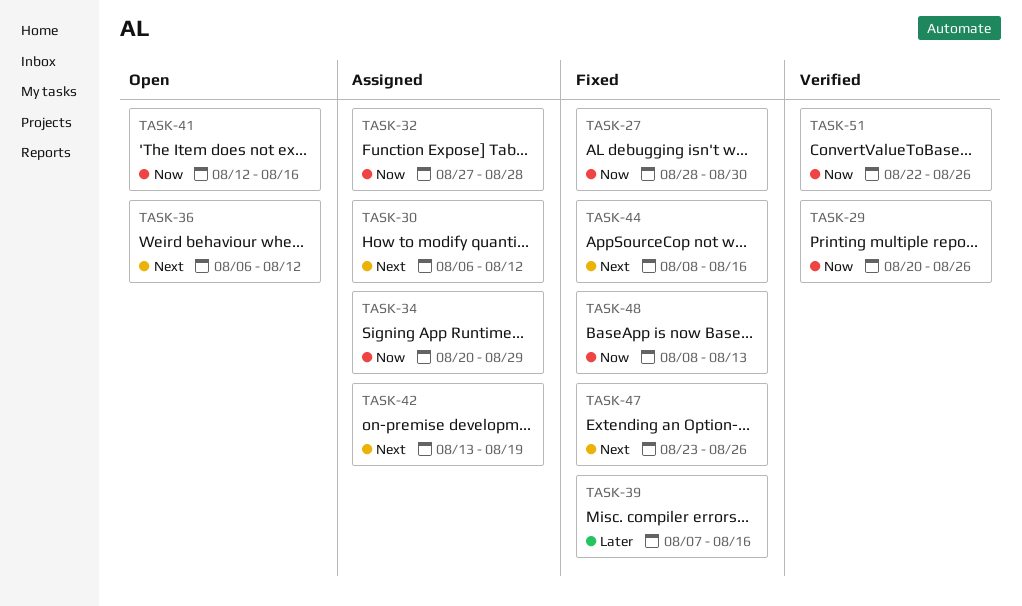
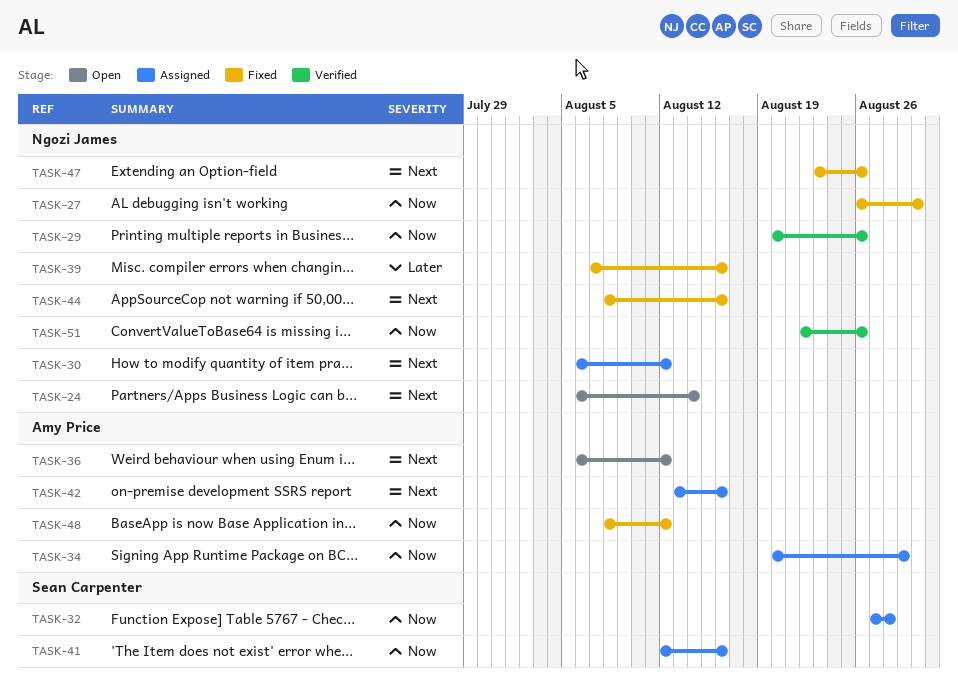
TASK-24: none -> present
TASK-27, start: Aug 28 -> Aug 26
TASK-41, status: Open -> Assigned
TASK-42, due: Aug 19 -> Aug 16
TASK-48, due: Aug 13 -> Aug 12

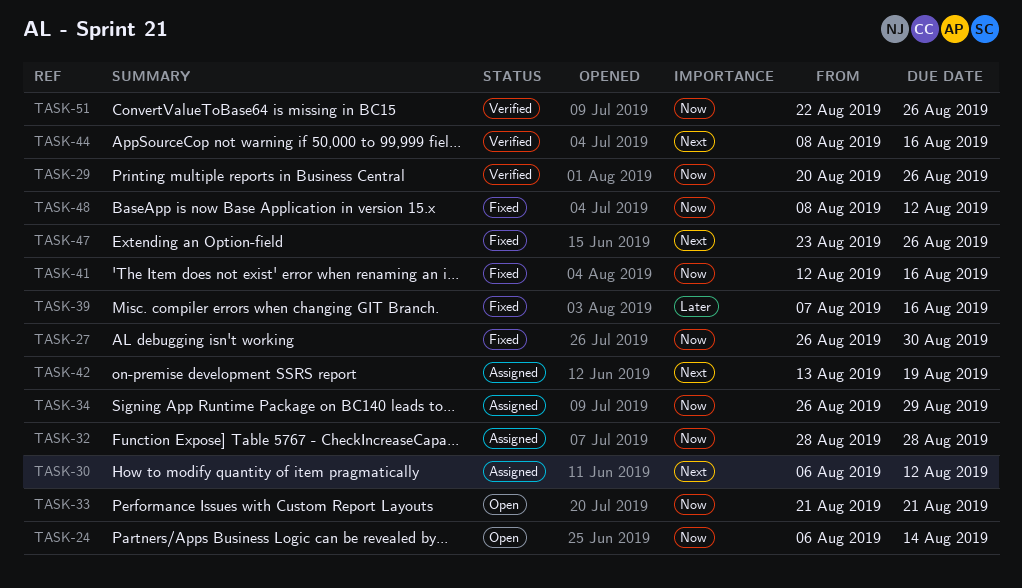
TASK-24, priority: Next -> Now
TASK-32, start: Aug 27 -> Aug 28
TASK-33: none -> present
TASK-34, start: Aug 20 -> Aug 26
TASK-36: present -> none
TASK-41, status: Assigned -> Fixed
TASK-42, due: Aug 16 -> Aug 19
TASK-44, status: Fixed -> Verified

